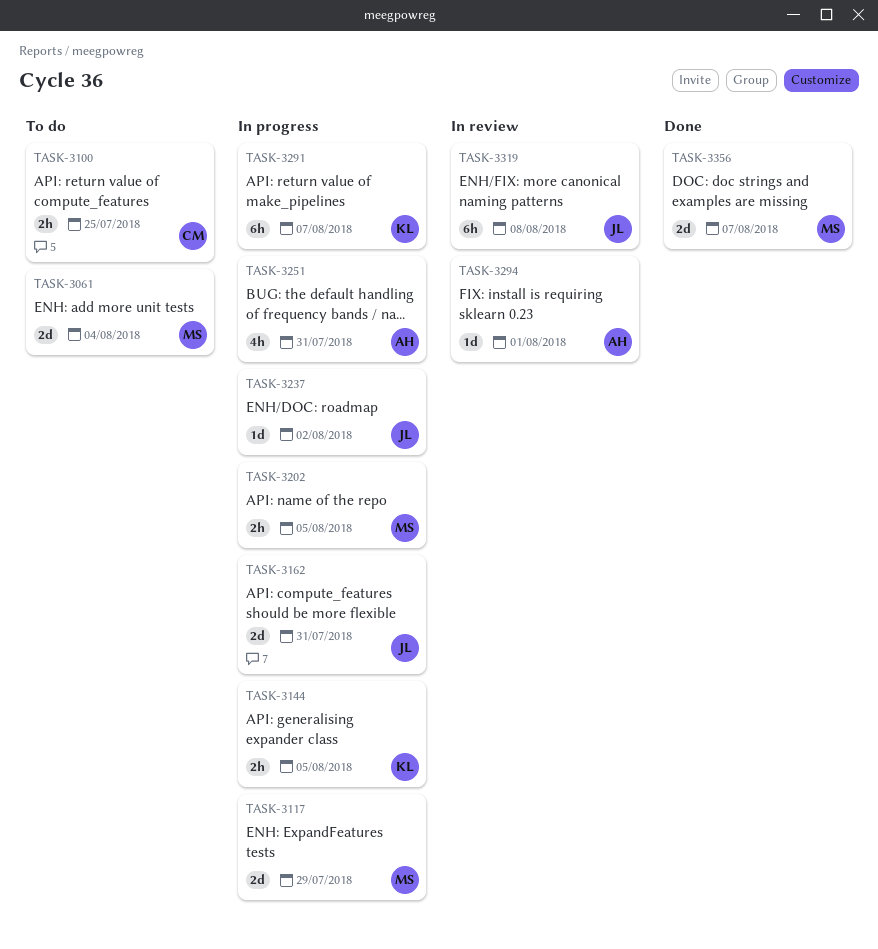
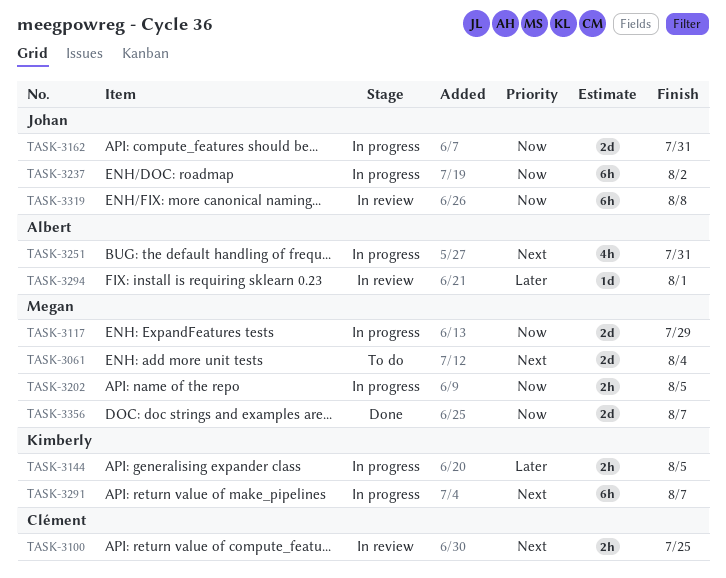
TASK-3100, status: To do -> In review
TASK-3237, estimate: 1d -> 6h

